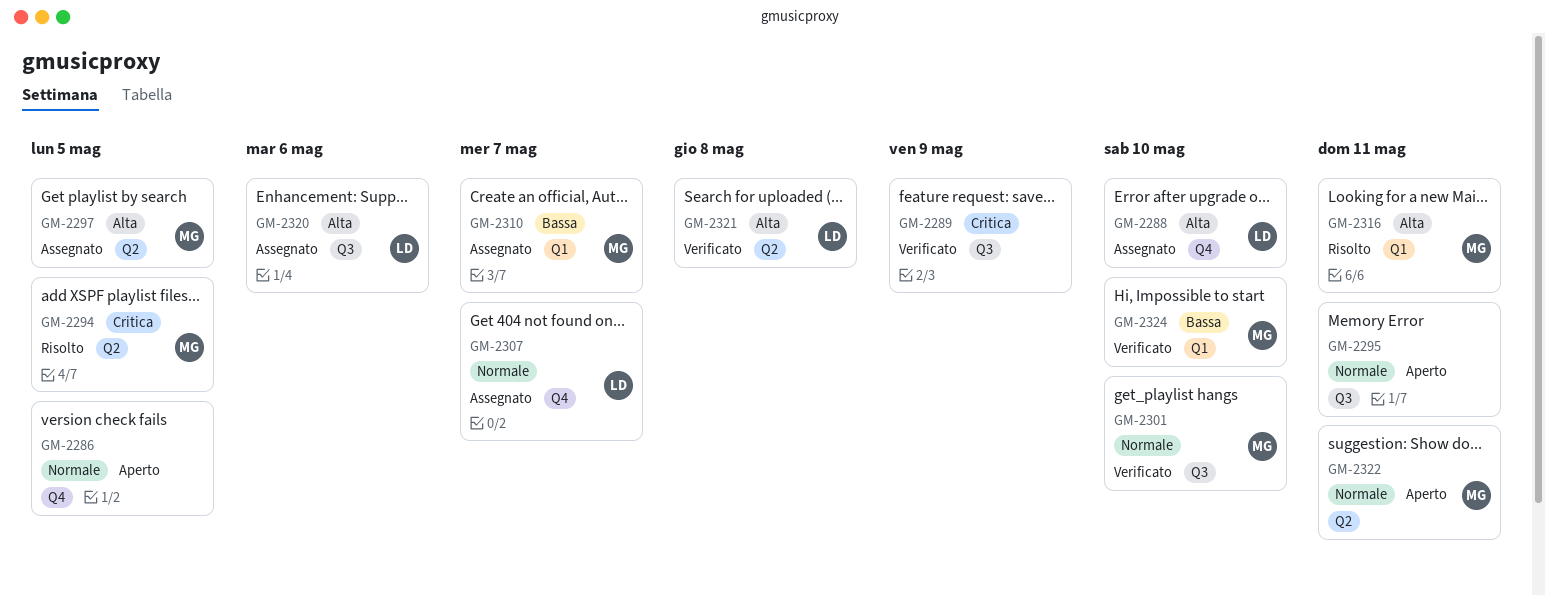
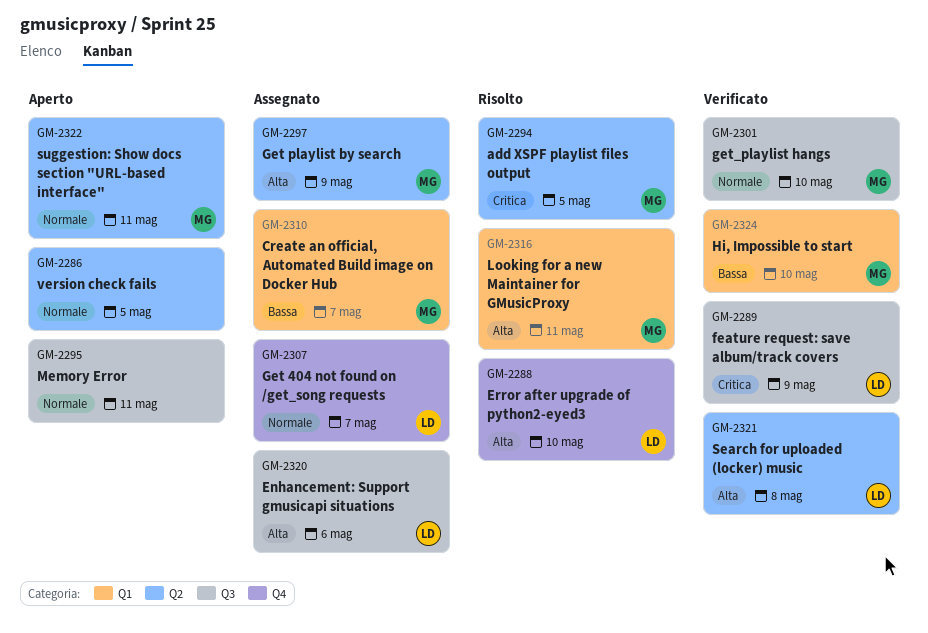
GM-2286, label: Q4 -> Q2
GM-2288, status: Assegnato -> Risolto
GM-2289, owner: none -> LD
GM-2297, due: May 5 -> May 9

